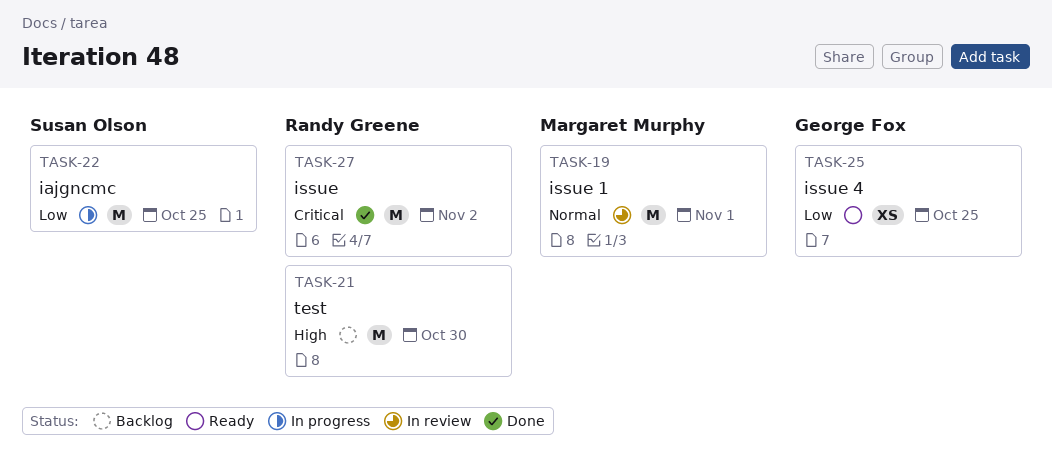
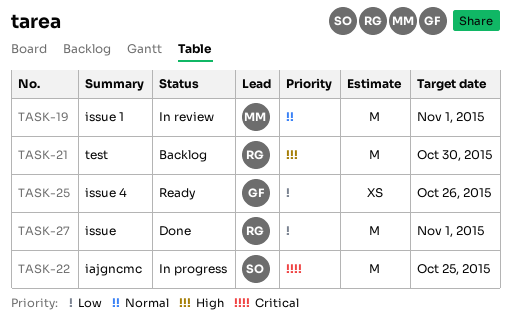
TASK-22, priority: Low -> Critical
TASK-25, due: Oct 25 -> Oct 26
TASK-27, priority: Critical -> Low
TASK-27, due: Nov 2 -> Nov 1

